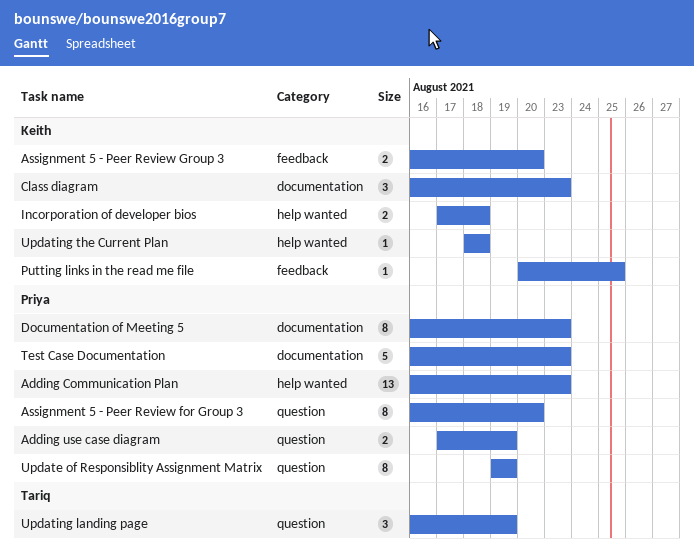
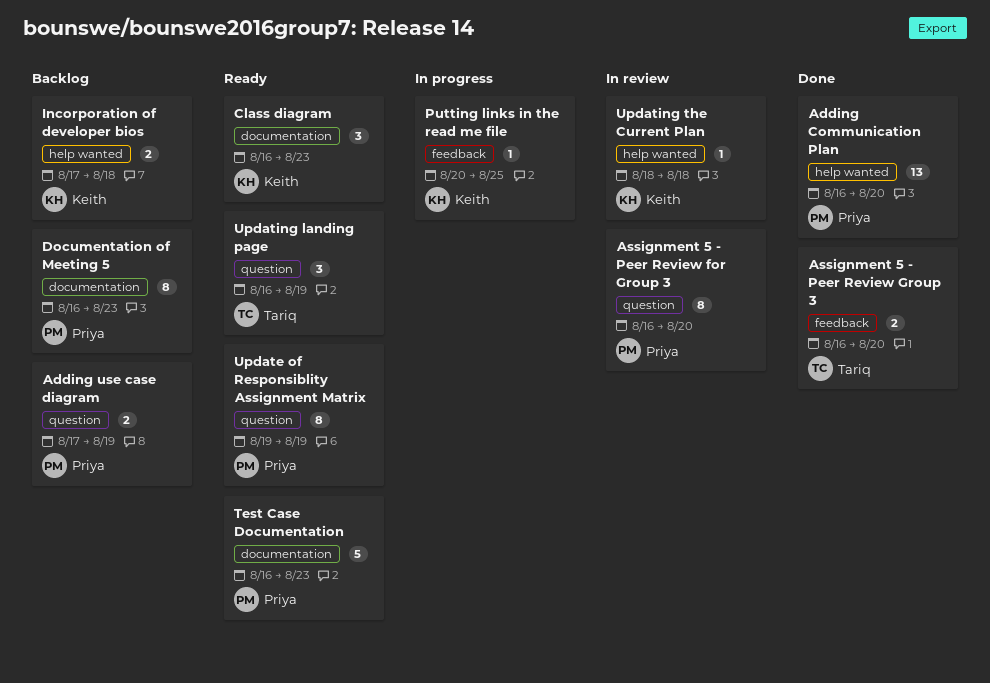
Adding Communication Plan, due: Aug 23 -> Aug 20
Assignment 5 - Peer Review Group 3, owner: Keith -> Tariq

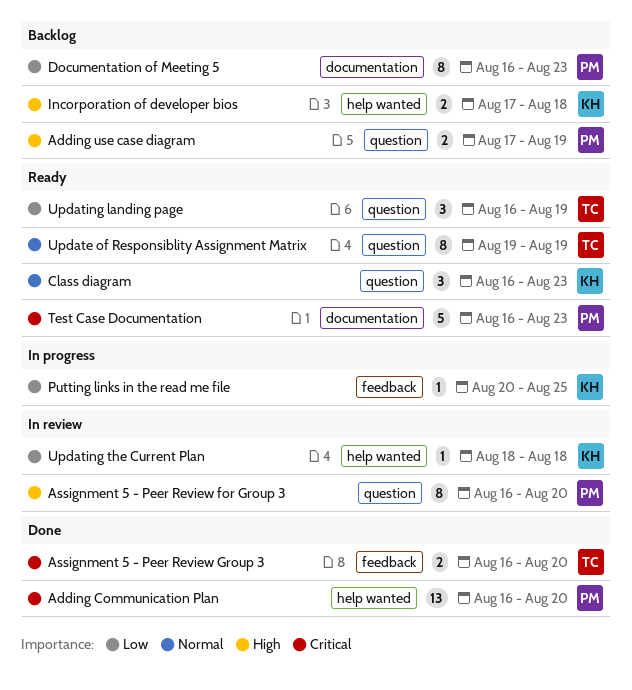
Class diagram, label: documentation -> question
Update of Responsiblity Assignment Matrix, owner: Priya -> Tariq

